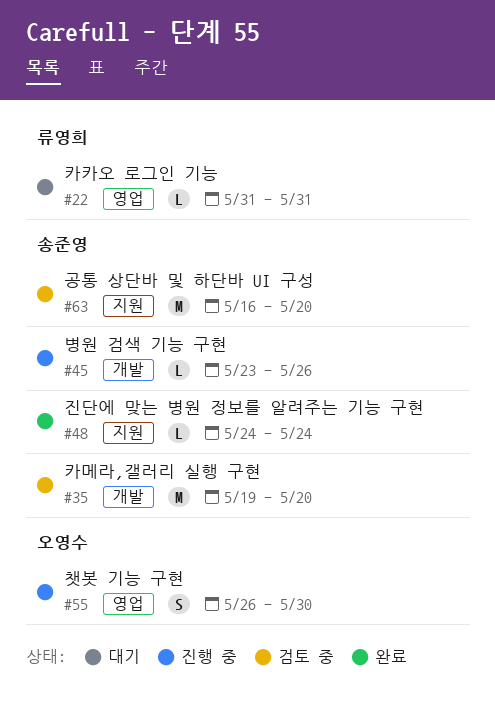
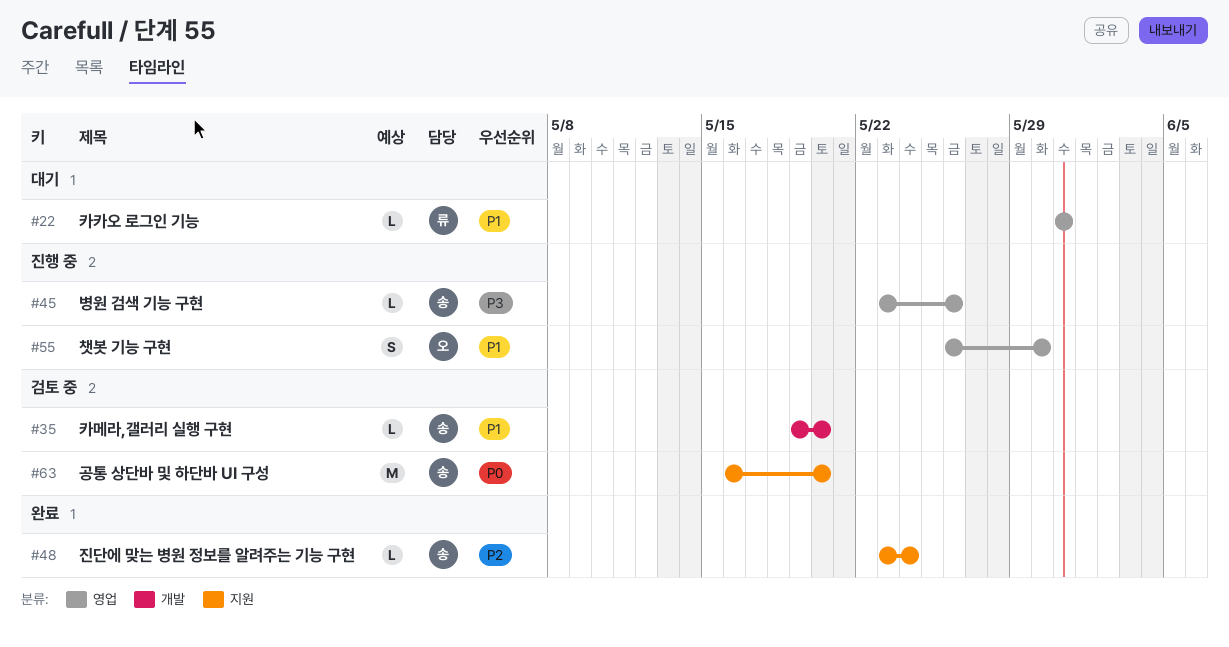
#35, estimate: M -> L
#45, label: 개발 -> 영업
#48, start: May 24 -> May 23

